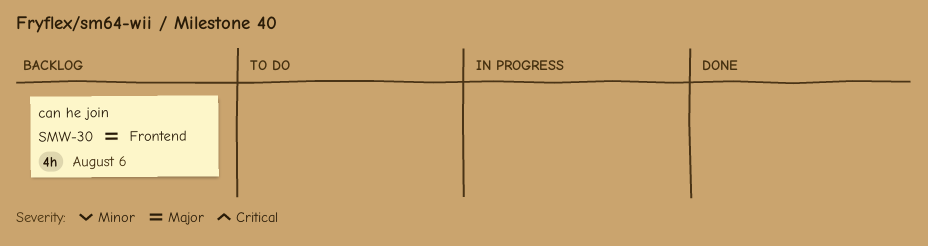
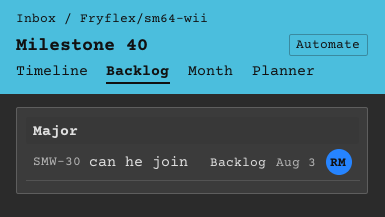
SMW-30, due: Aug 6 -> Aug 3

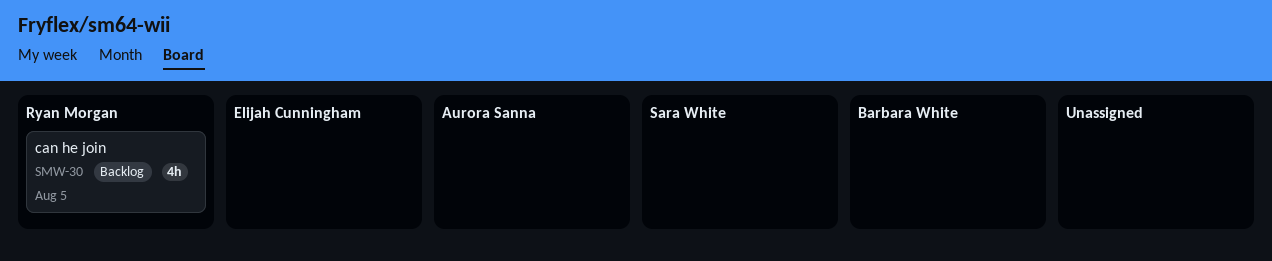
SMW-30, due: Aug 3 -> Aug 5

